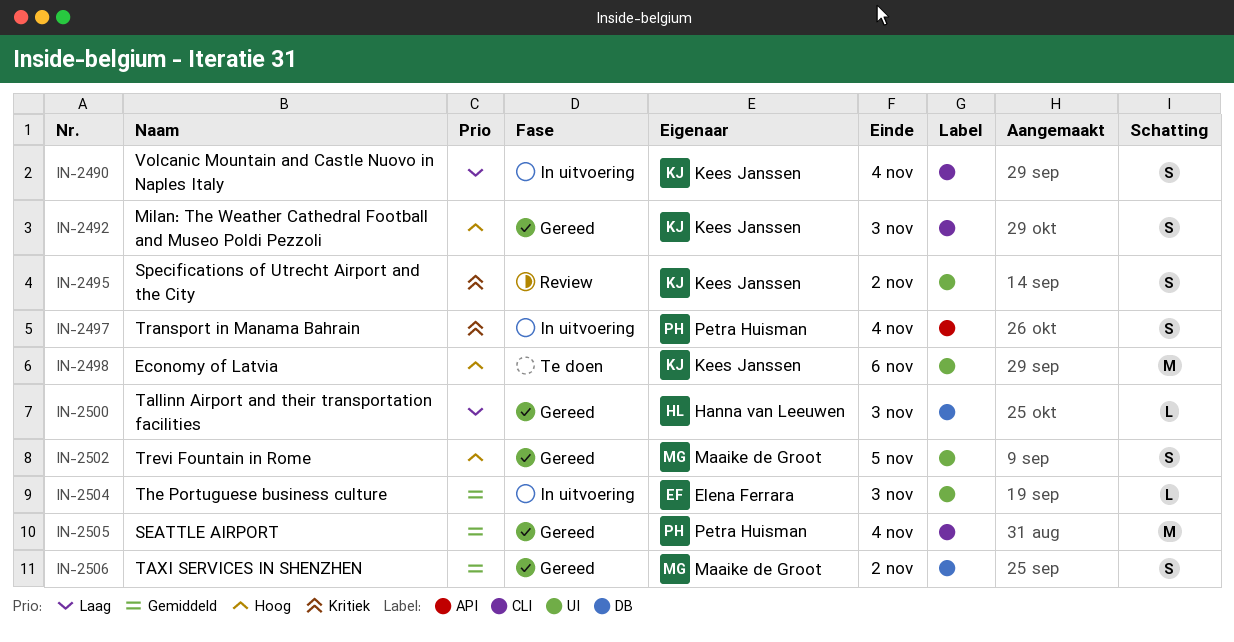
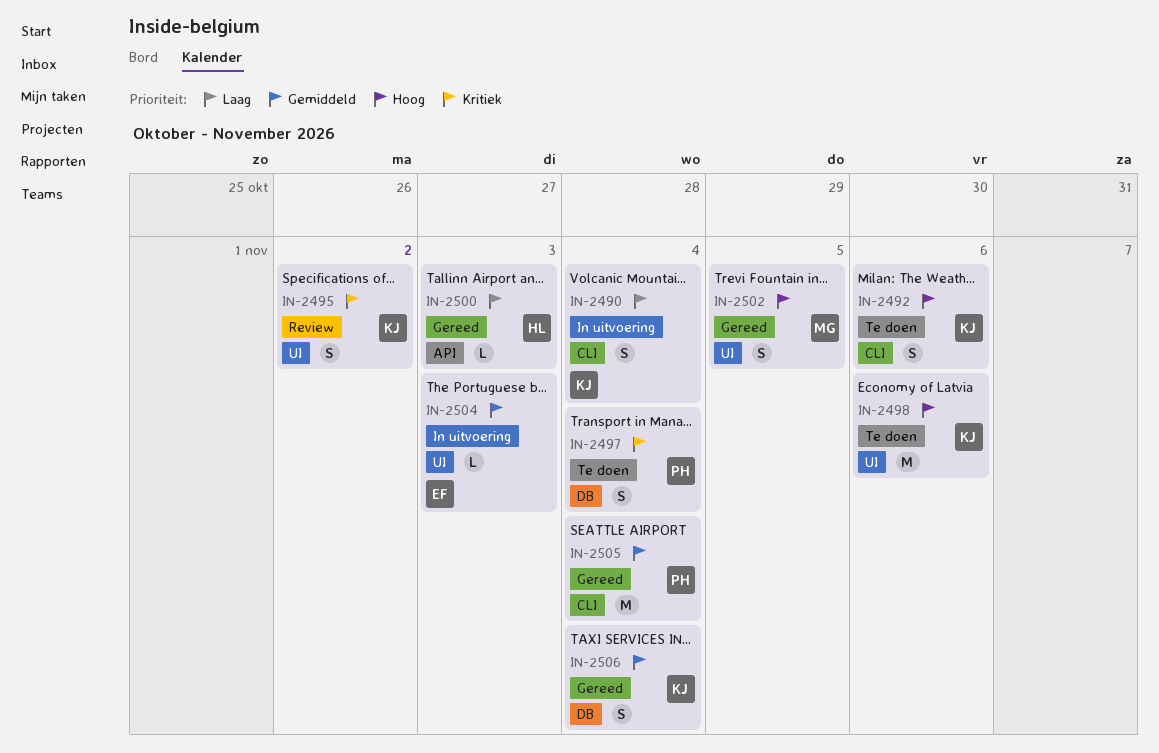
IN-2492, status: Gereed -> Te doen
IN-2492, due: Nov 3 -> Nov 6
IN-2497, status: In uitvoering -> Te doen
IN-2497, label: API -> DB
IN-2500, label: DB -> API
IN-2506, owner: Maaike de Groot -> Kees Janssen
IN-2506, due: Nov 2 -> Nov 4

